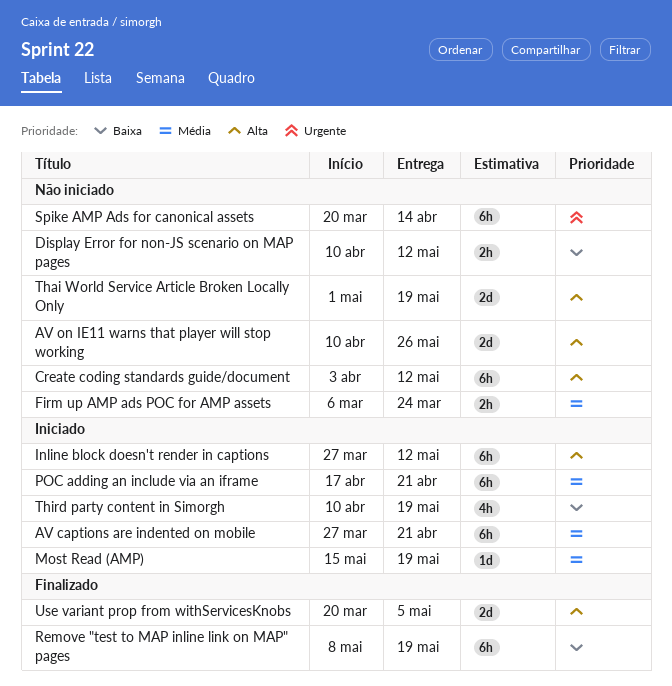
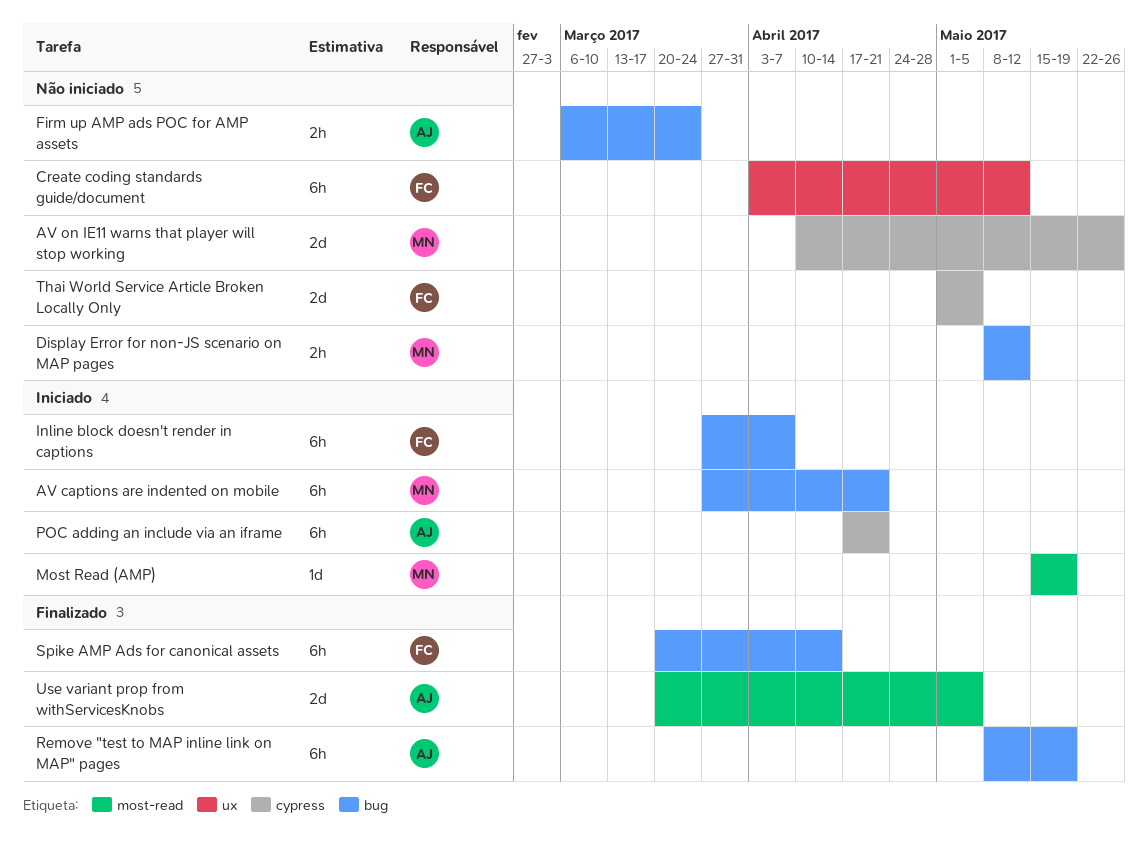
Display Error for non-JS scenario on MAP pages, start: Apr 10 -> May 8
Inline block doesn't render in captions, due: May 12 -> Apr 7
Spike AMP Ads for canonical assets, status: Não iniciado -> Finalizado
Thai World Service Article Broken Locally Only, due: May 19 -> May 5
Third party content in Simorgh: present -> none

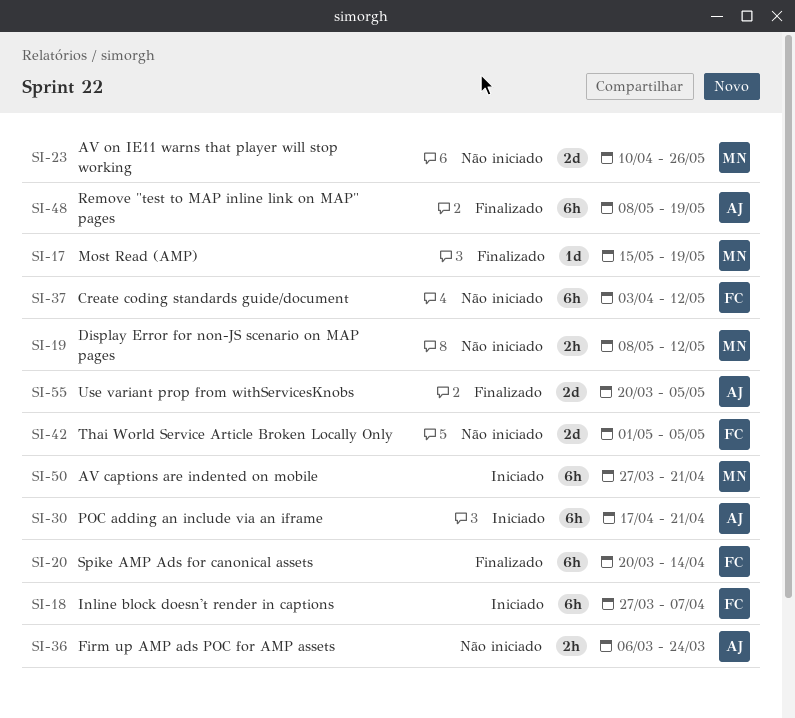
Most Read (AMP), status: Iniciado -> Finalizado

